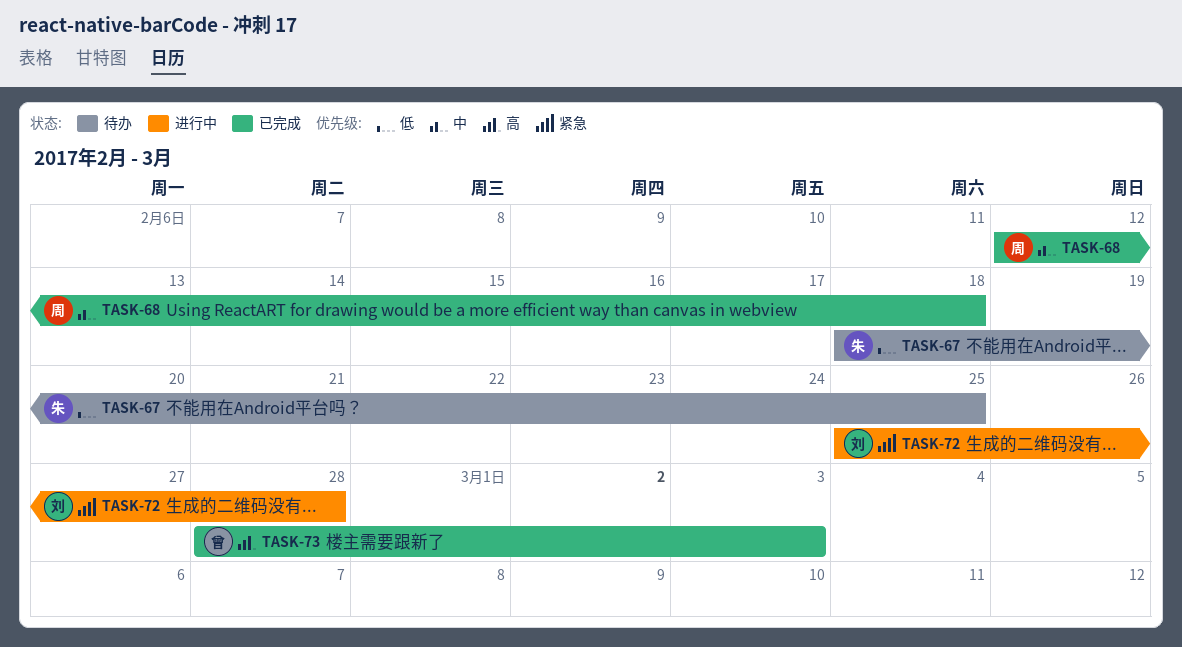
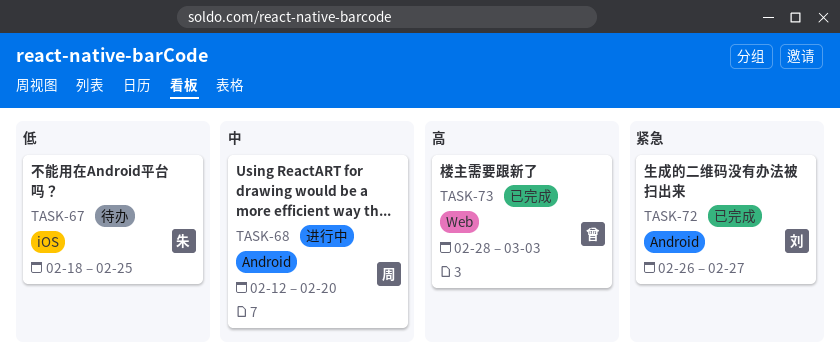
TASK-68, status: 已完成 -> 进行中
TASK-68, due: Feb 18 -> Feb 20
TASK-72, status: 进行中 -> 已完成
TASK-72, start: Feb 25 -> Feb 26
TASK-72, due: Feb 28 -> Feb 27

